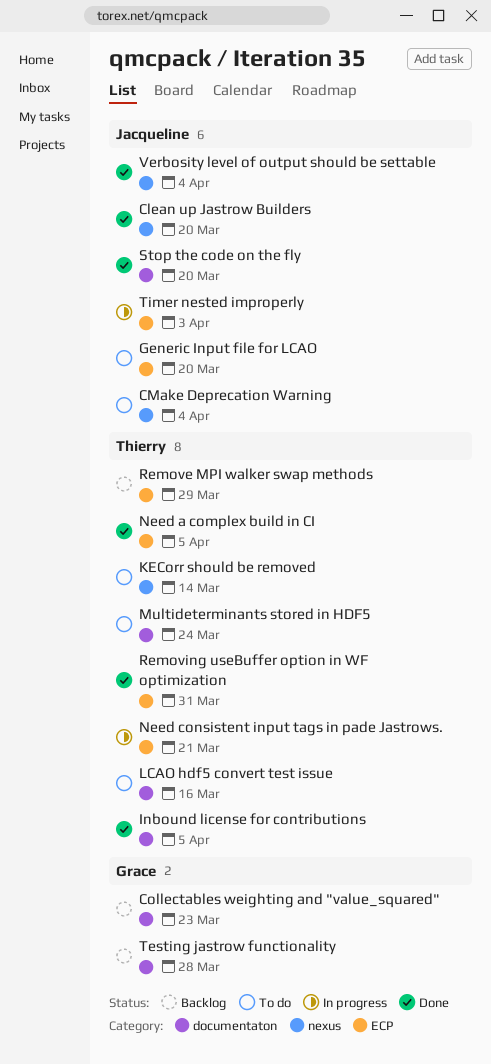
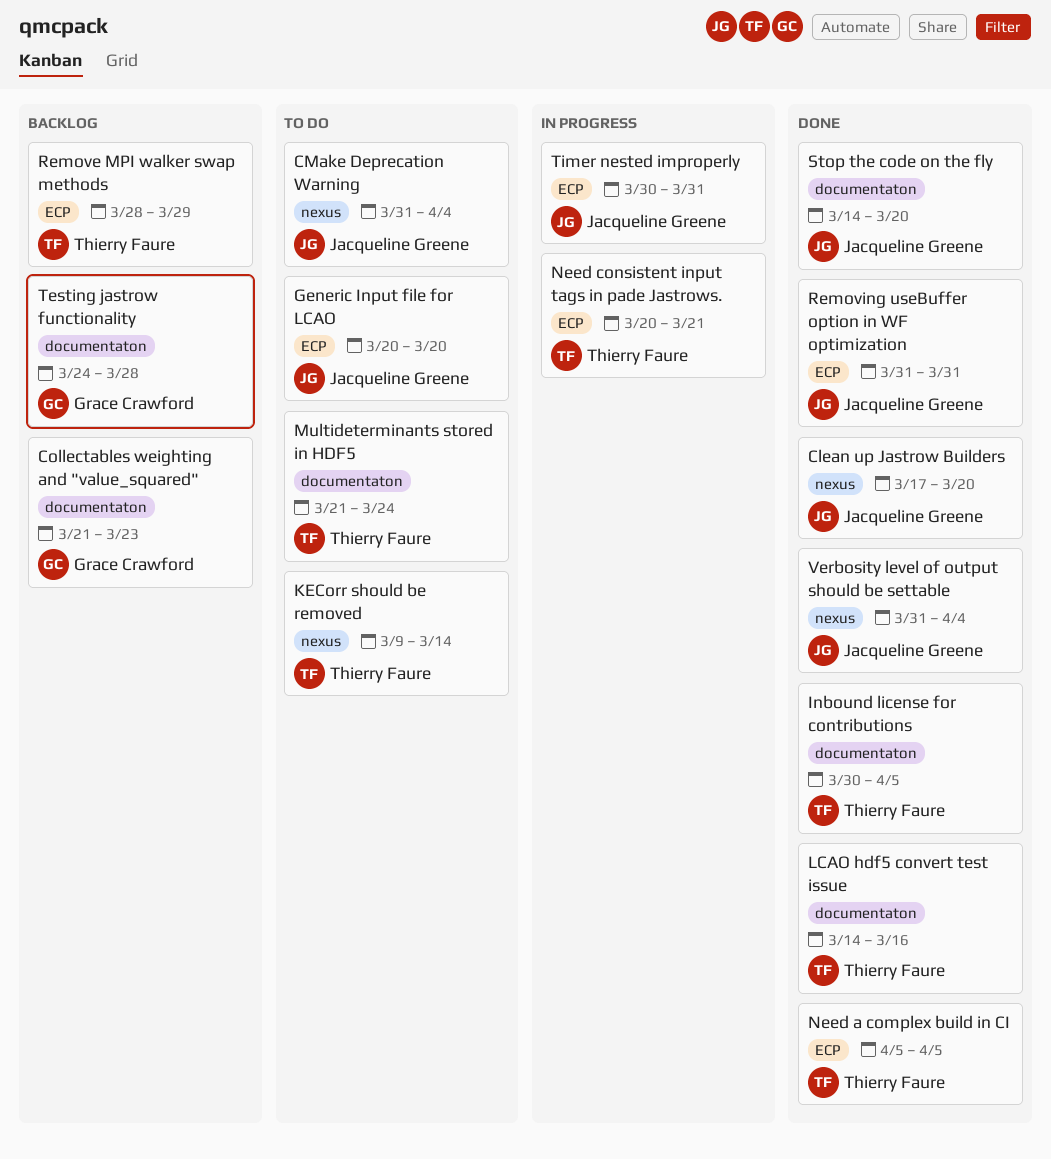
LCAO hdf5 convert test issue, status: To do -> Done
Removing useBuffer option in WF optimization, owner: Thierry Faure -> Jacqueline Greene
Timer nested improperly, due: Apr 3 -> Mar 31

